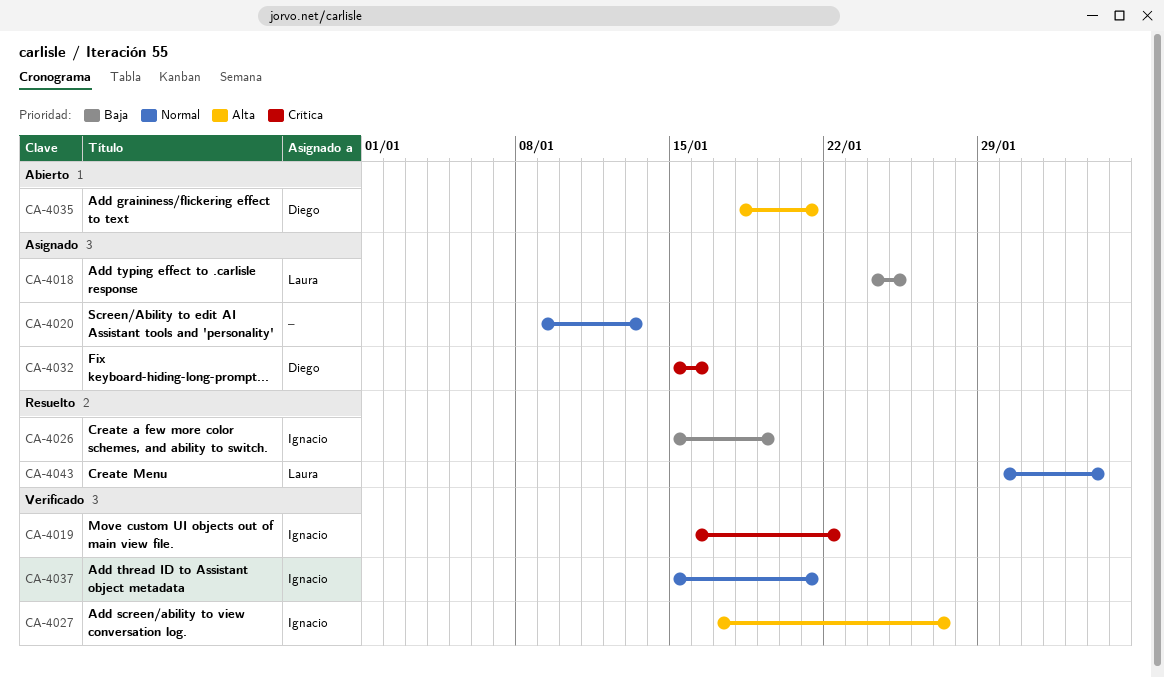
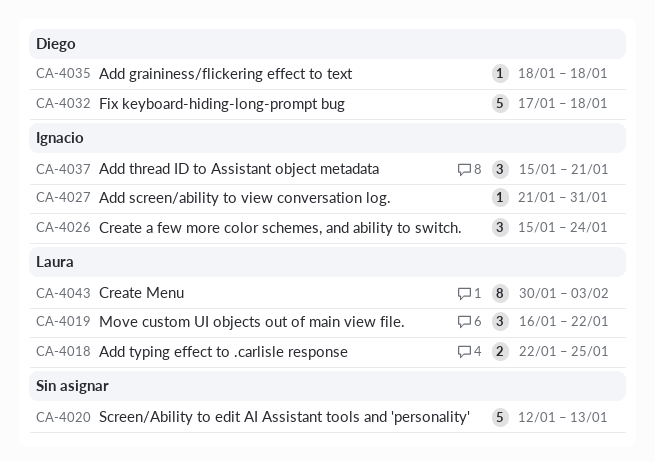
CA-4018, start: Jan 24 -> Jan 22
CA-4019, owner: Ignacio -> Laura
CA-4020, start: Jan 9 -> Jan 12
CA-4026, due: Jan 19 -> Jan 24
CA-4027, start: Jan 17 -> Jan 21
CA-4027, due: Jan 27 -> Jan 31
CA-4032, start: Jan 15 -> Jan 17
CA-4032, due: Jan 16 -> Jan 18
CA-4035, due: Jan 21 -> Jan 18

